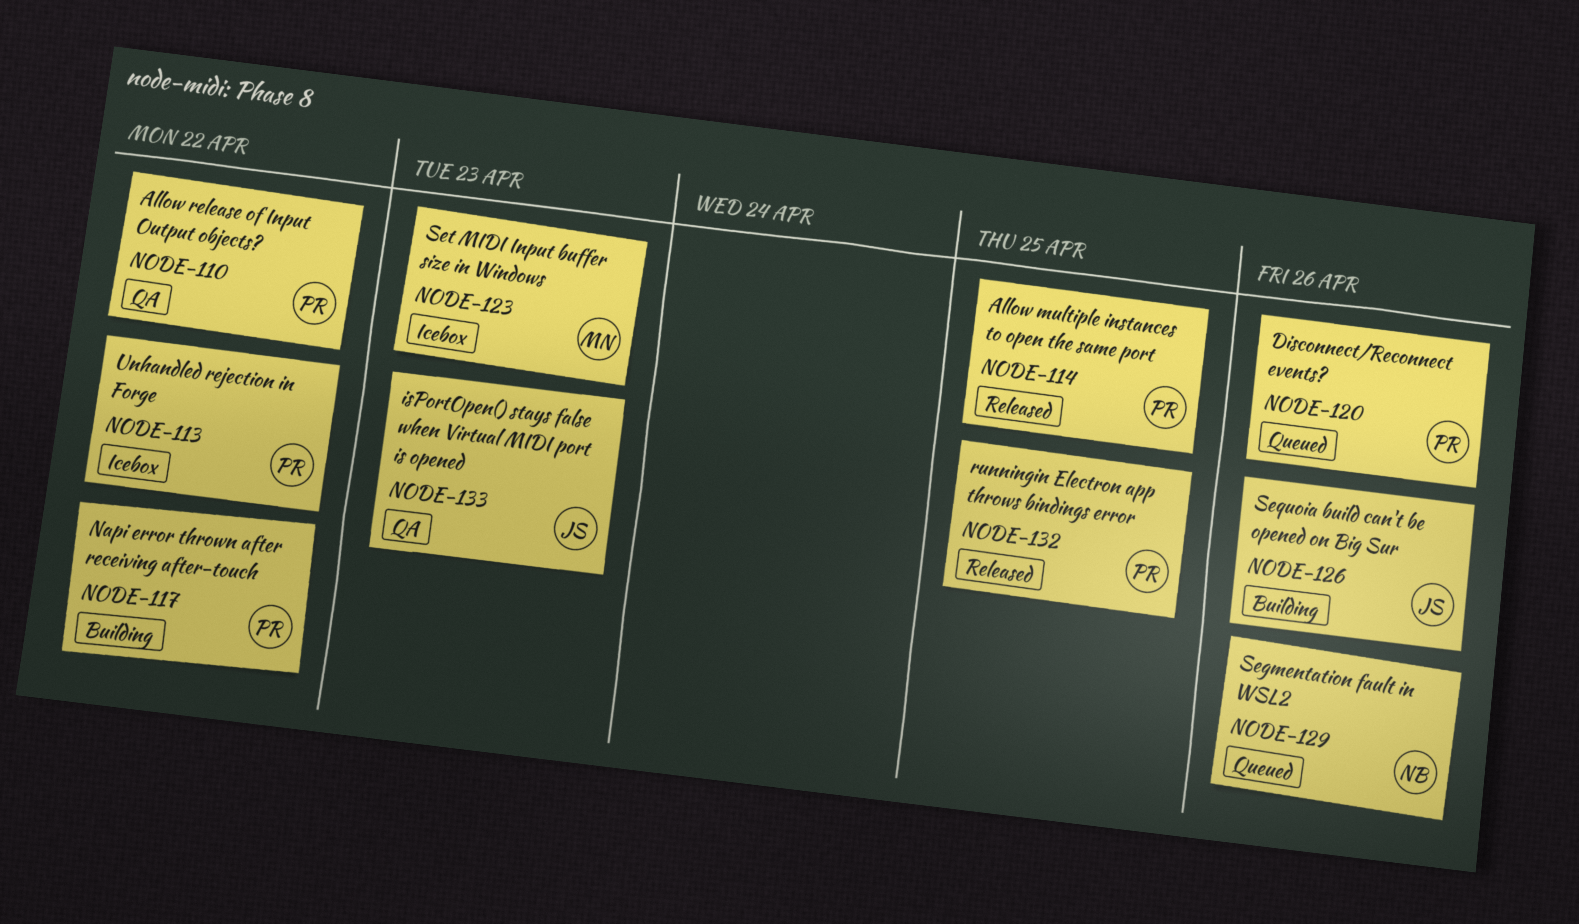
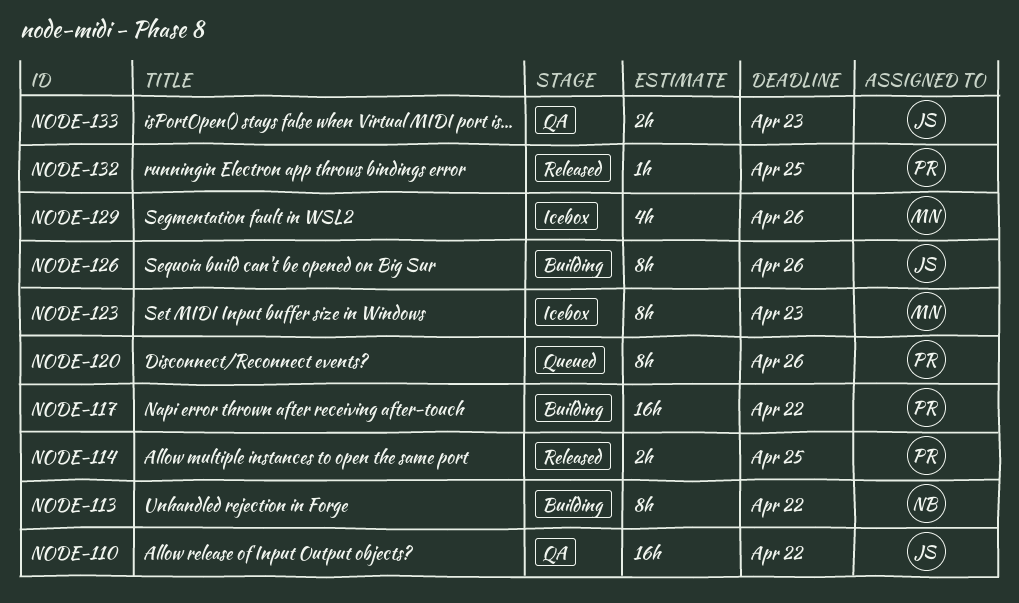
NODE-110, owner: PR -> JS
NODE-113, status: Icebox -> Building
NODE-113, owner: PR -> NB
NODE-129, status: Queued -> Icebox
NODE-129, owner: NB -> MN

